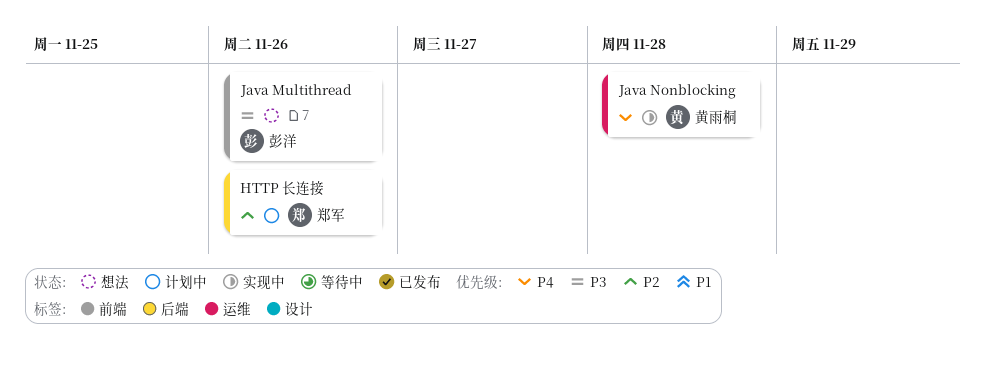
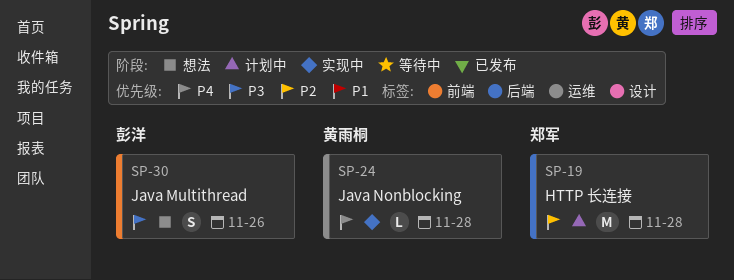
HTTP 长连接, due: Nov 26 -> Nov 28

